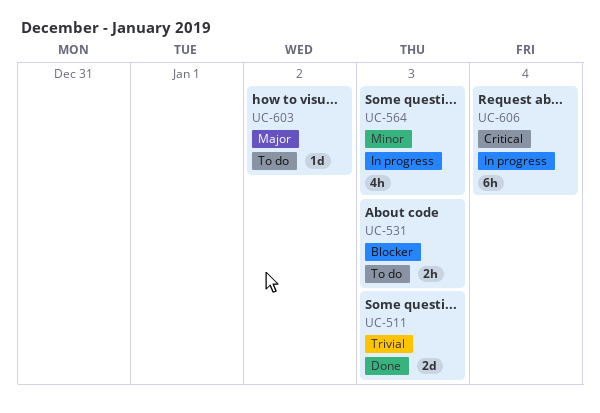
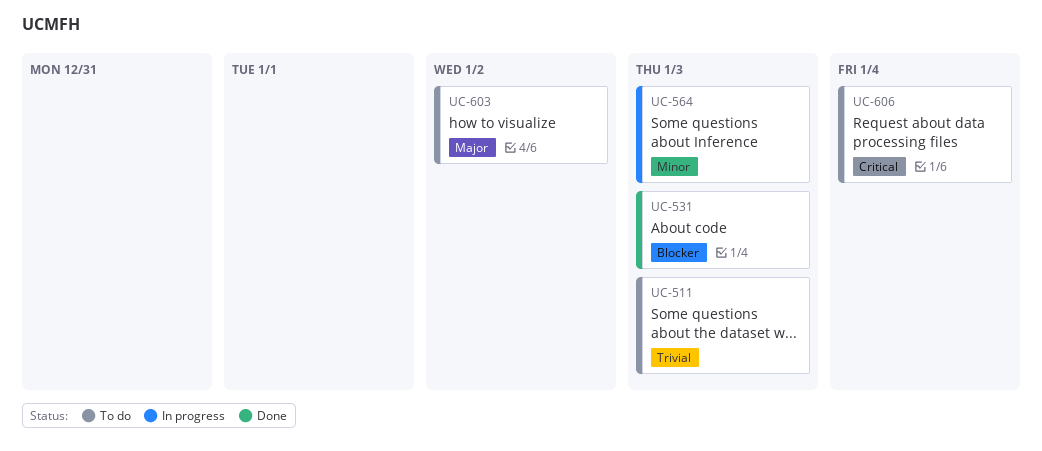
UC-511, status: Done -> To do
UC-531, status: To do -> Done
UC-606, status: In progress -> To do

